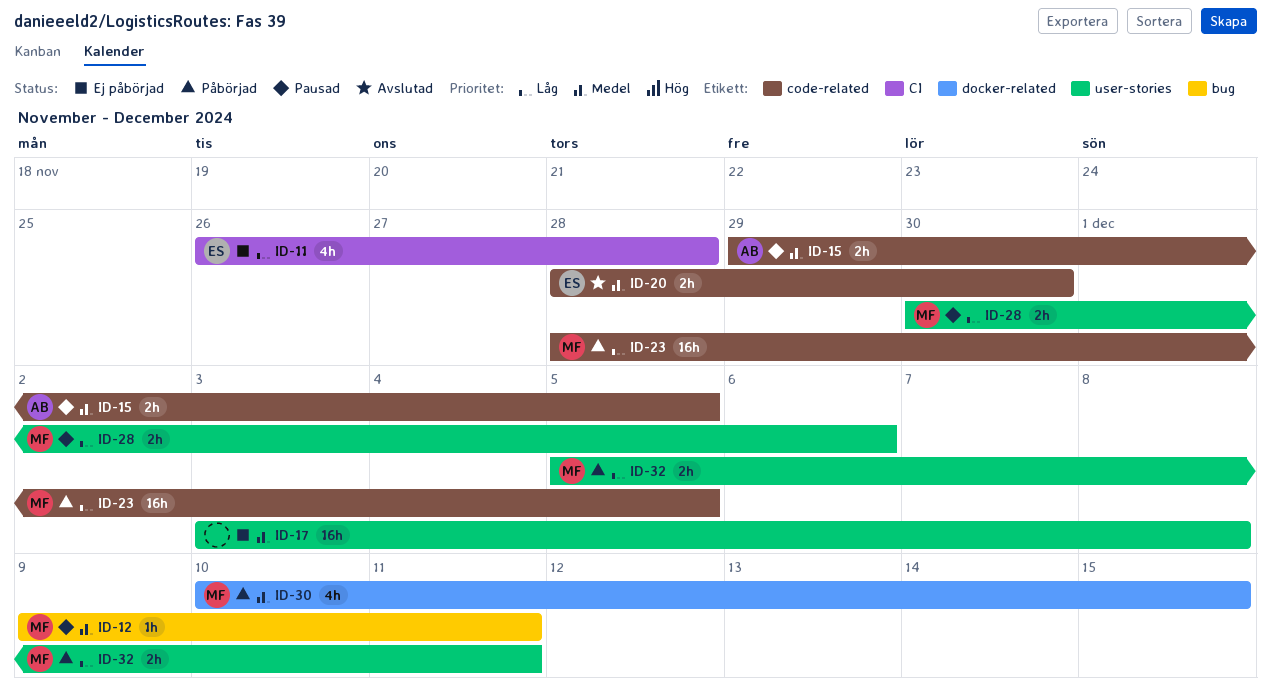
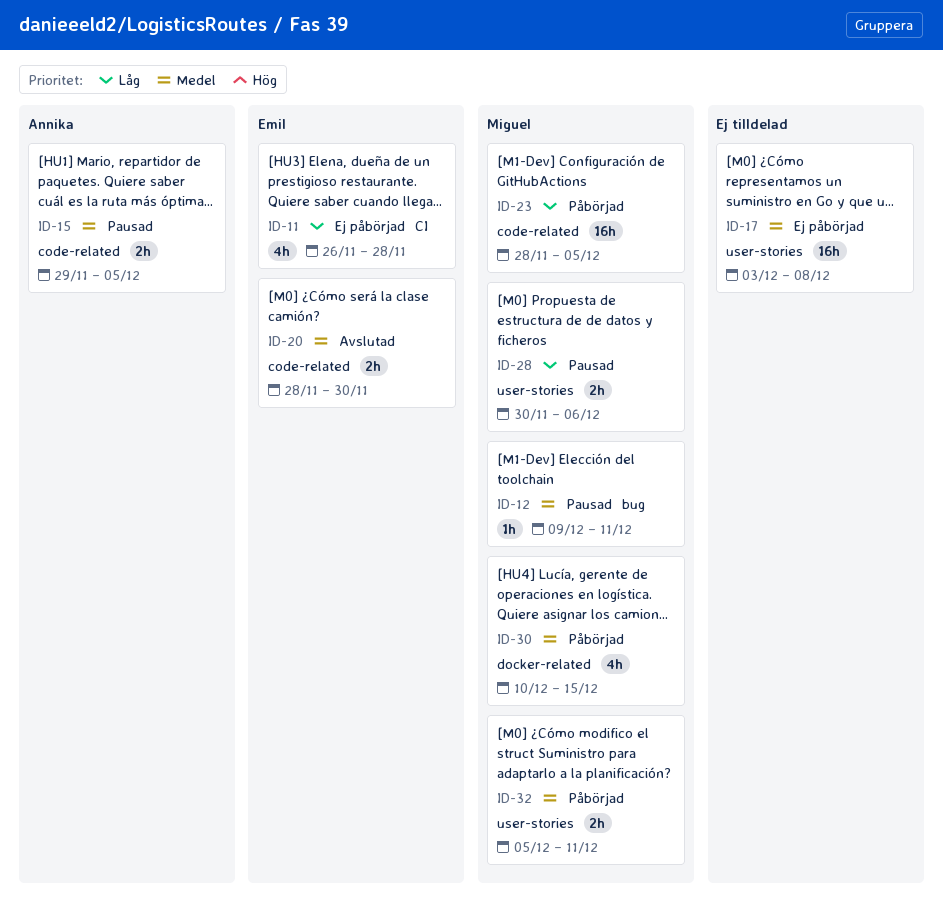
ID-32, priority: Låg -> Medel

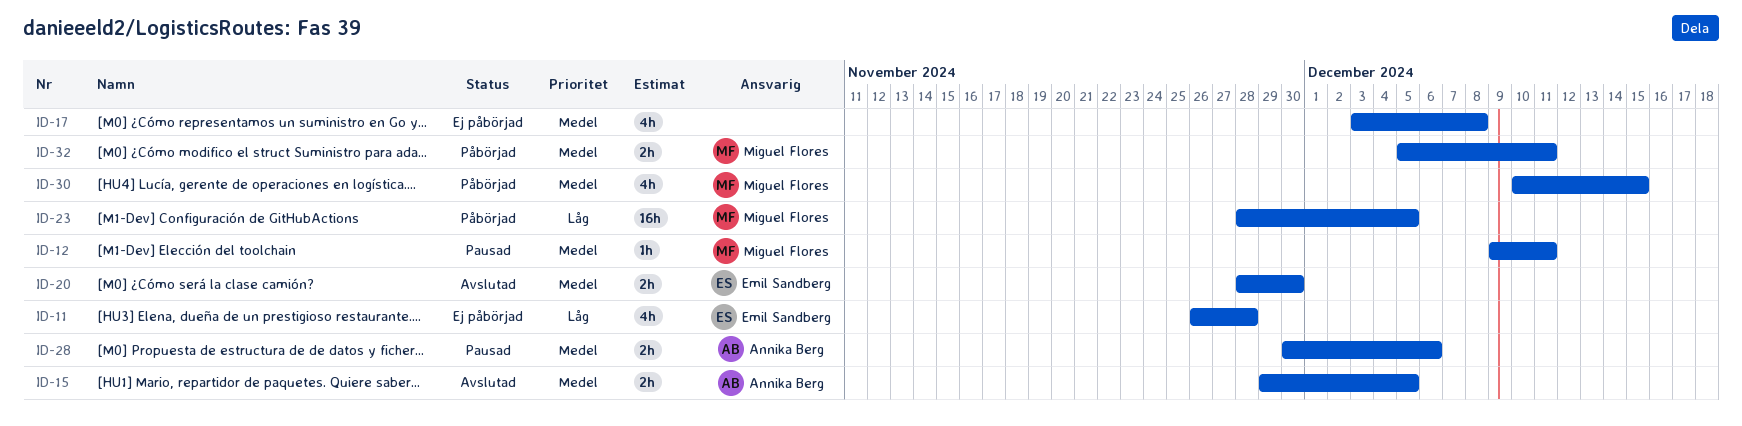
ID-15, status: Pausad -> Avslutad
ID-17, estimate: 16h -> 4h
ID-28, owner: Miguel Flores -> Annika Berg
ID-28, priority: Låg -> Medel

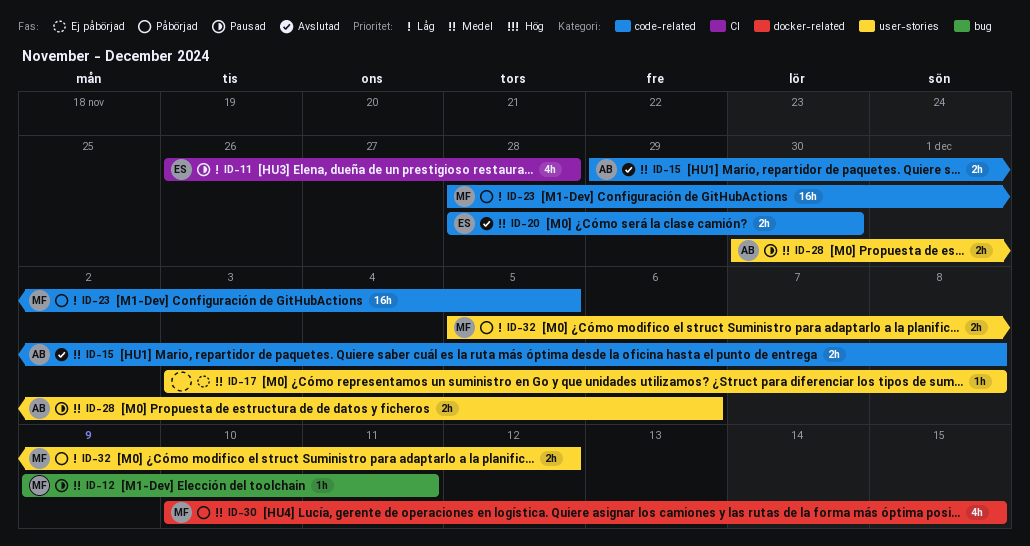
ID-11, status: Ej påbörjad -> Pausad
ID-15, due: Dec 5 -> Dec 8
ID-17, estimate: 4h -> 1h
ID-32, priority: Medel -> Låg
ID-32, due: Dec 11 -> Dec 12

